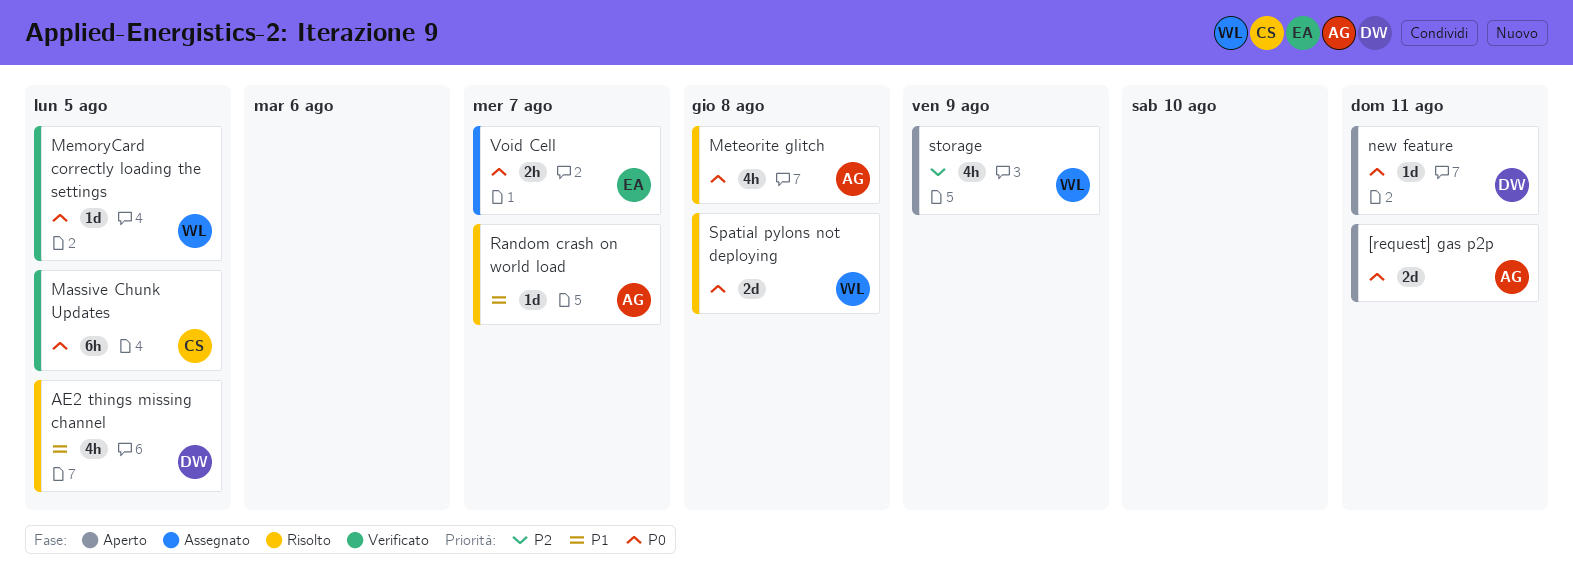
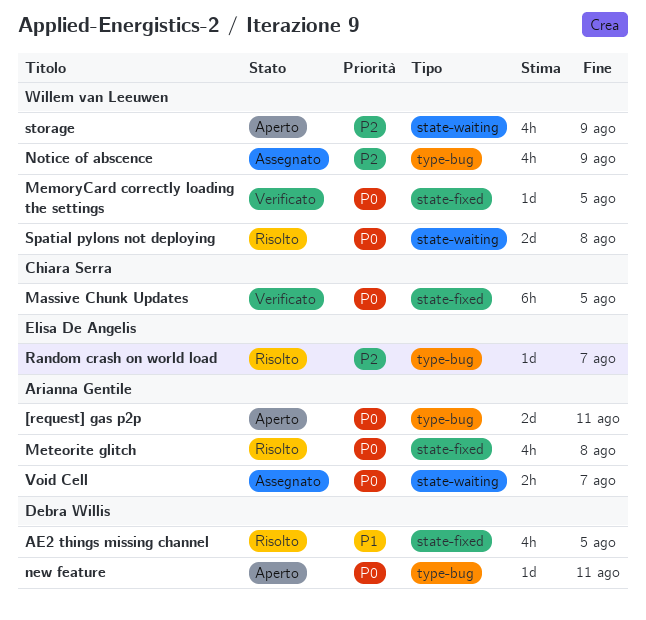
Notice of abscence: none -> present
Random crash on world load, owner: Arianna Gentile -> Elisa De Angelis
Random crash on world load, priority: P1 -> P2
Void Cell, owner: Elisa De Angelis -> Arianna Gentile

